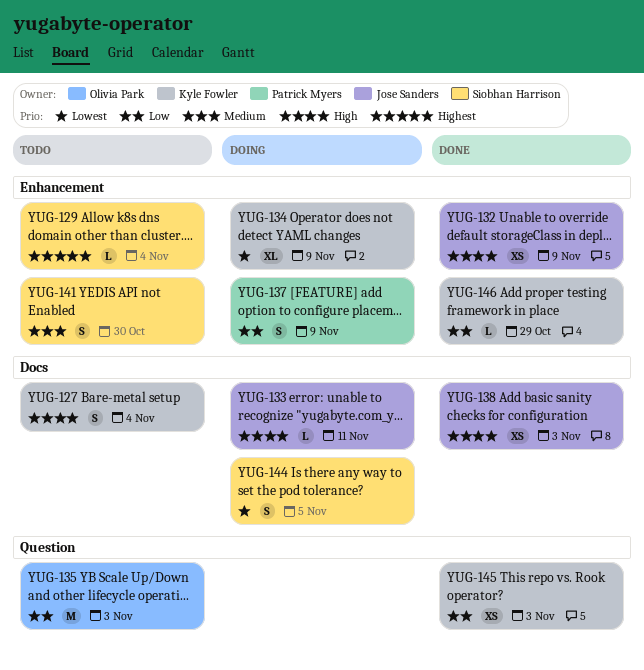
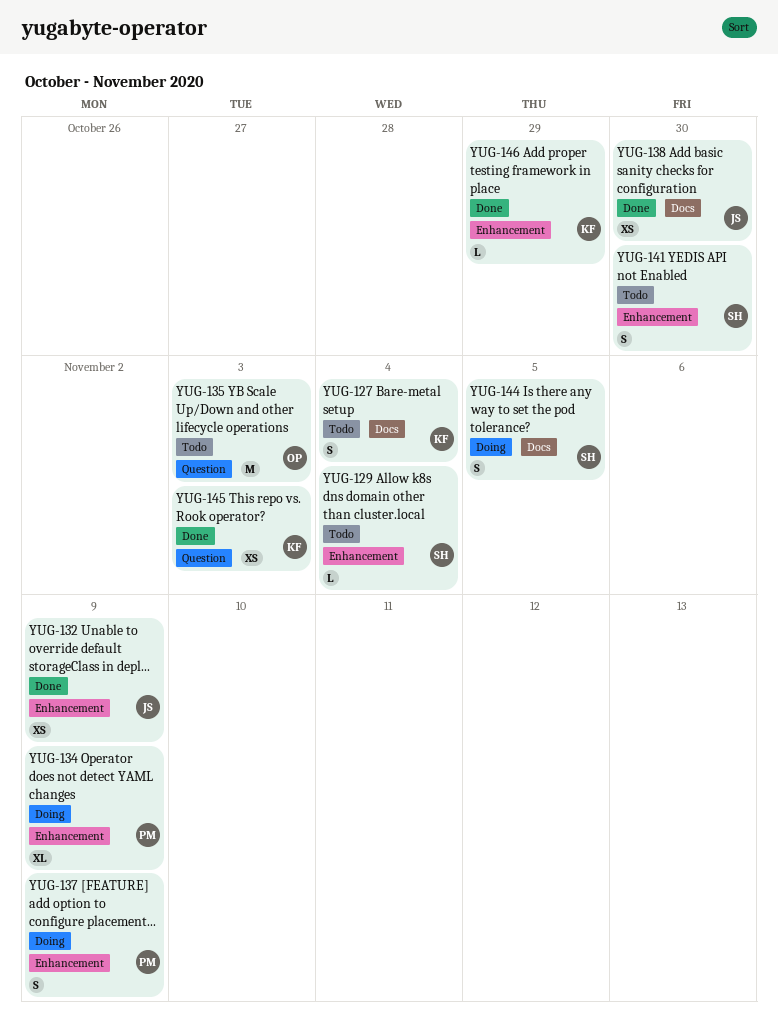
YUG-133: present -> none
YUG-134, owner: Kyle Fowler -> Patrick Myers
YUG-138, due: Nov 3 -> Oct 30

